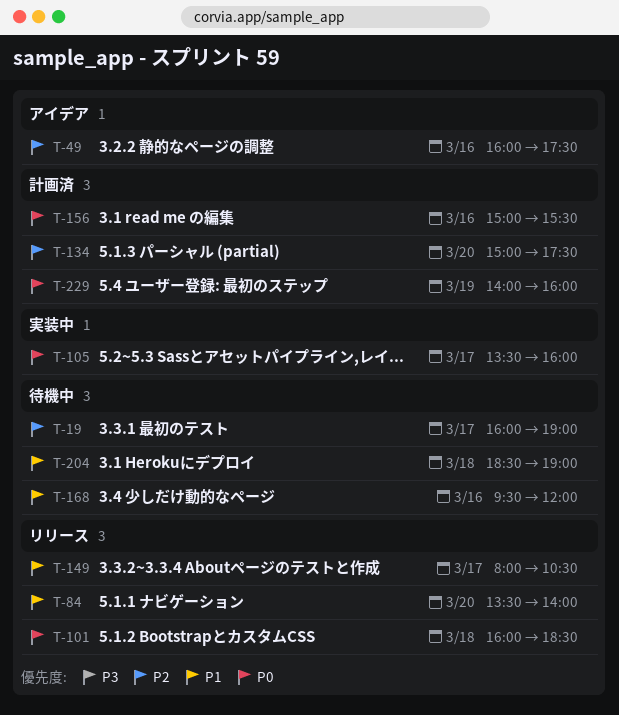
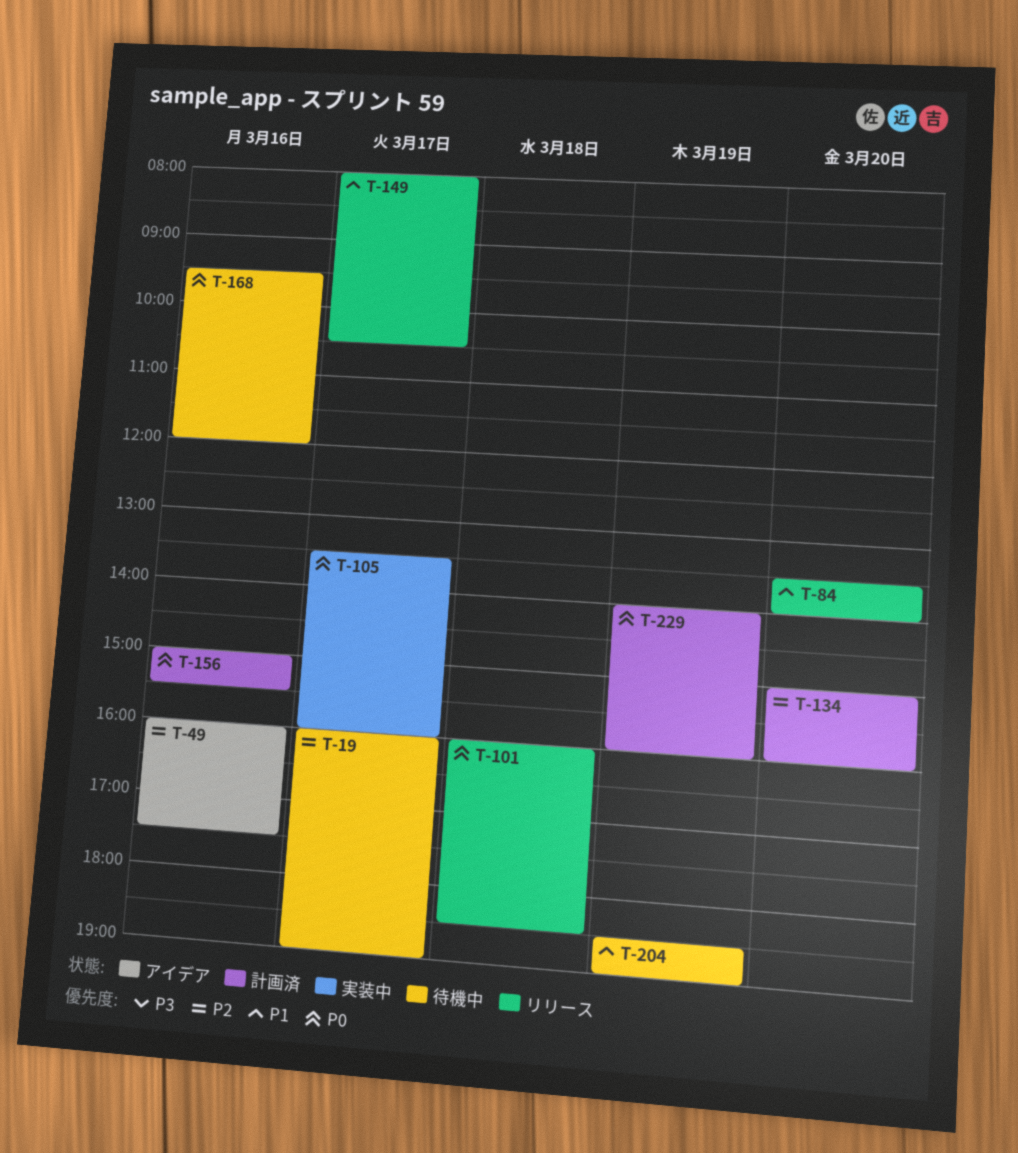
T-134, ends: 17:30 -> 16:00
T-168, priority: P1 -> P0
T-204, day: Mar 18 -> Mar 19

